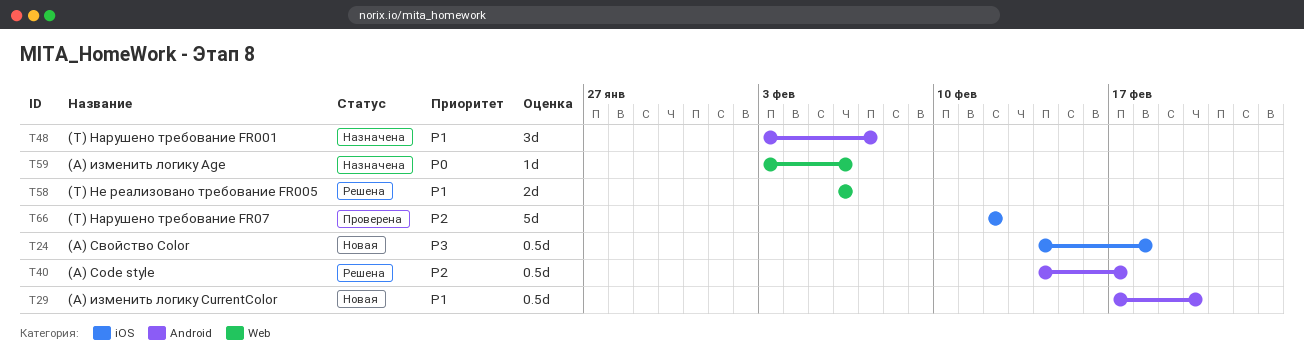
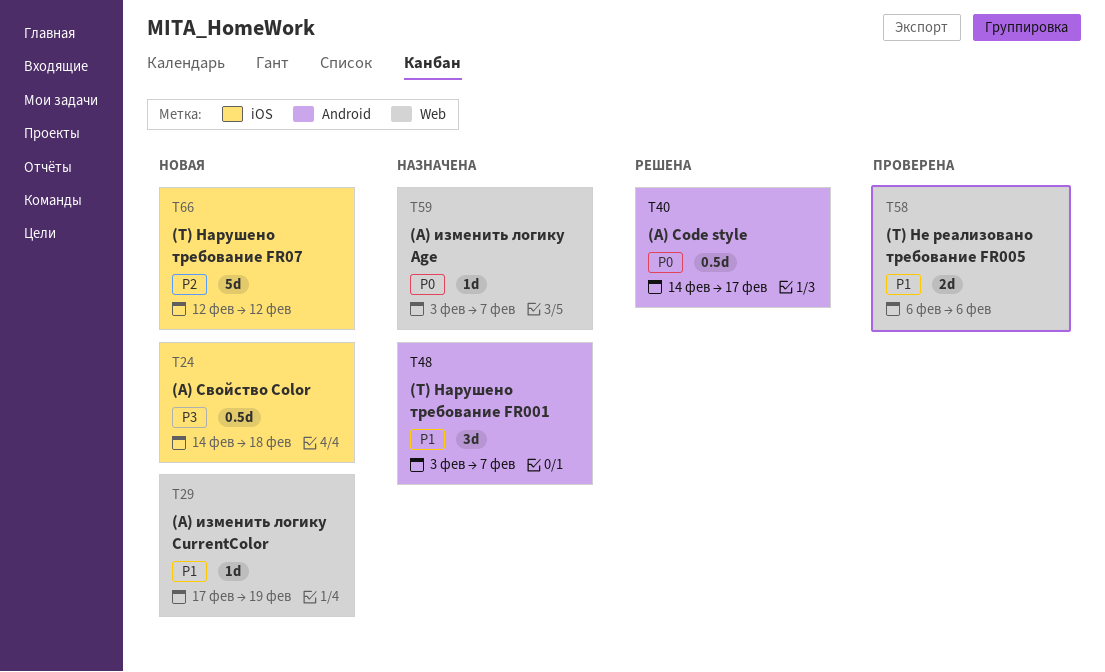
T29, label: Android -> Web
T29, estimate: 0.5d -> 1d
T29, due: Feb 20 -> Feb 19
T40, priority: P2 -> P0
T58, status: Решена -> Проверена
T59, due: Feb 6 -> Feb 7
T66, status: Проверена -> Новая

